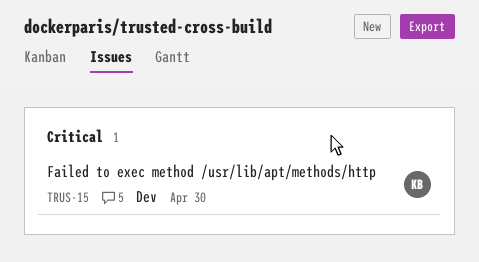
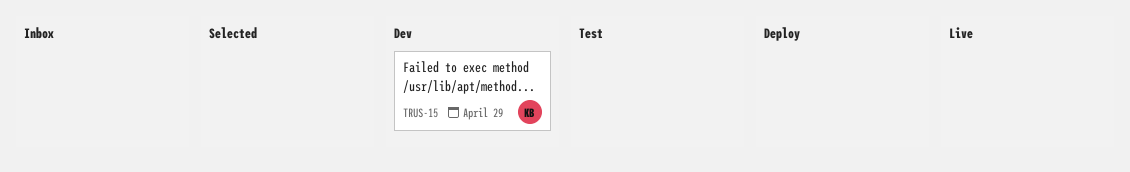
TRUS-15, due: Apr 30 -> Apr 29

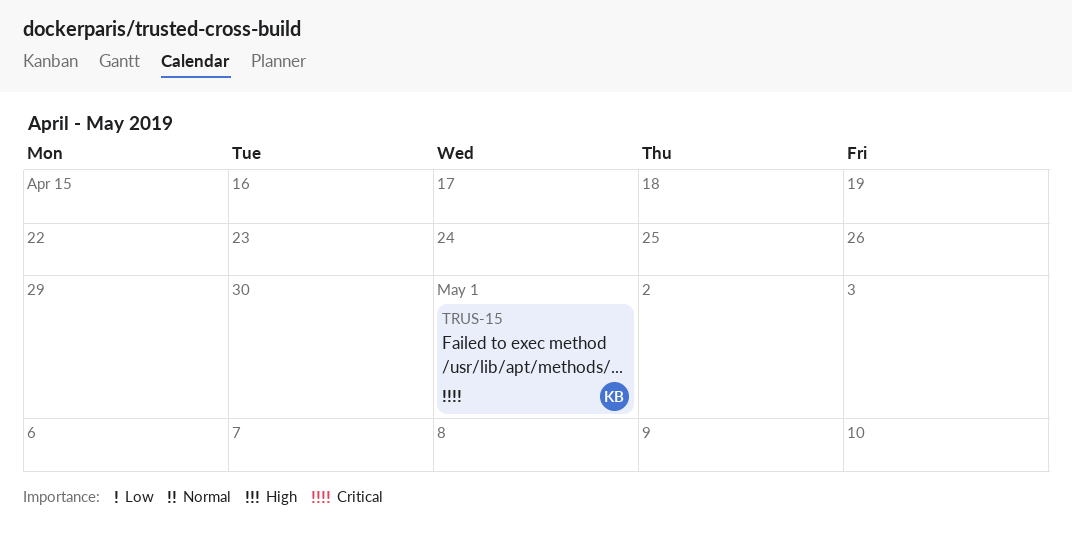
TRUS-15, due: Apr 29 -> May 1

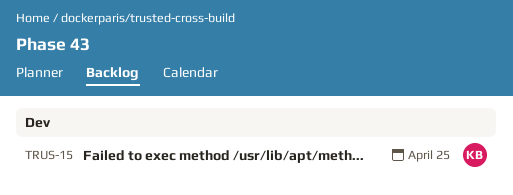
TRUS-15, due: May 1 -> Apr 25

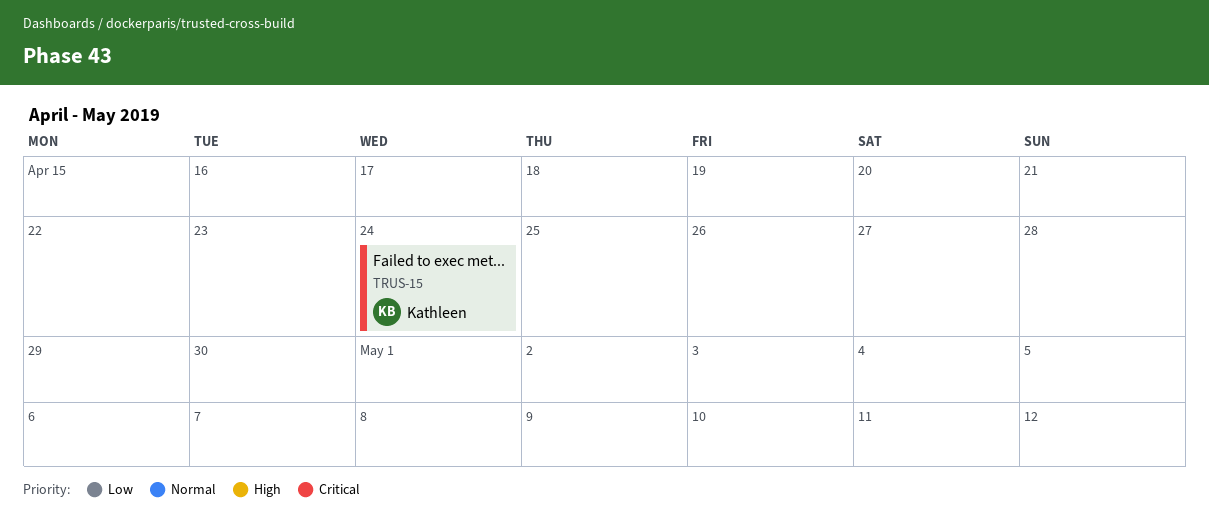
TRUS-15, due: Apr 25 -> Apr 24

